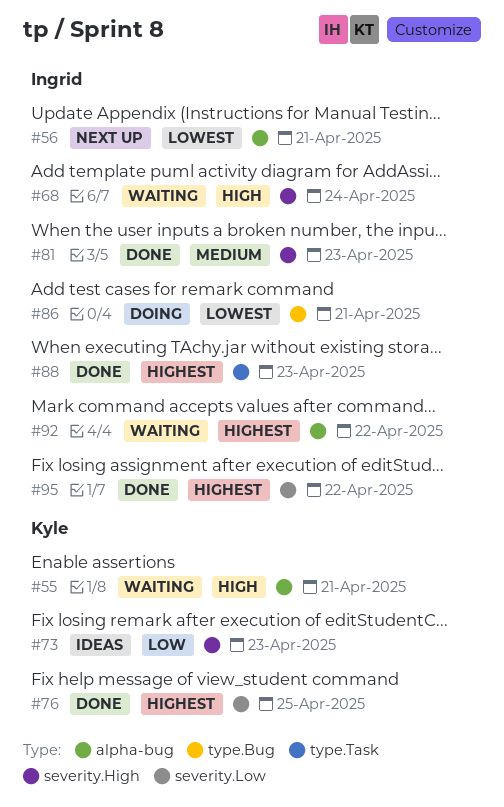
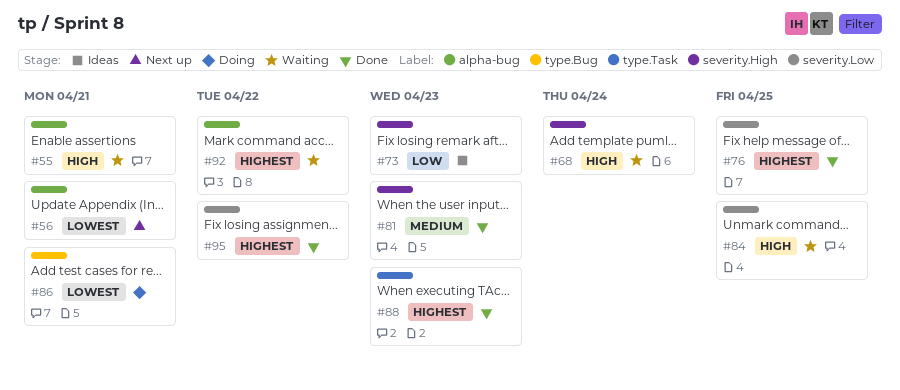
#84: none -> present

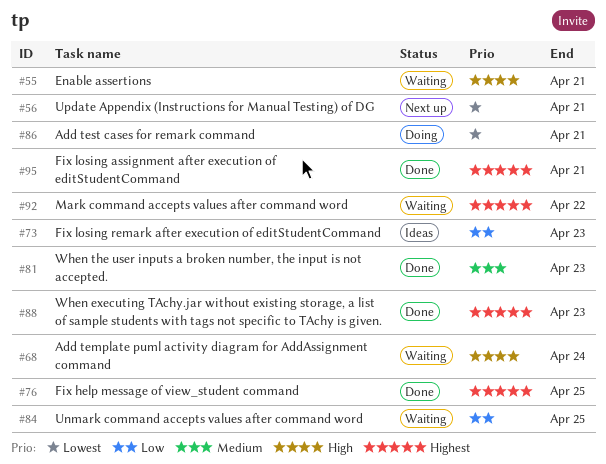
#84, priority: High -> Low
#95, due: Apr 22 -> Apr 21

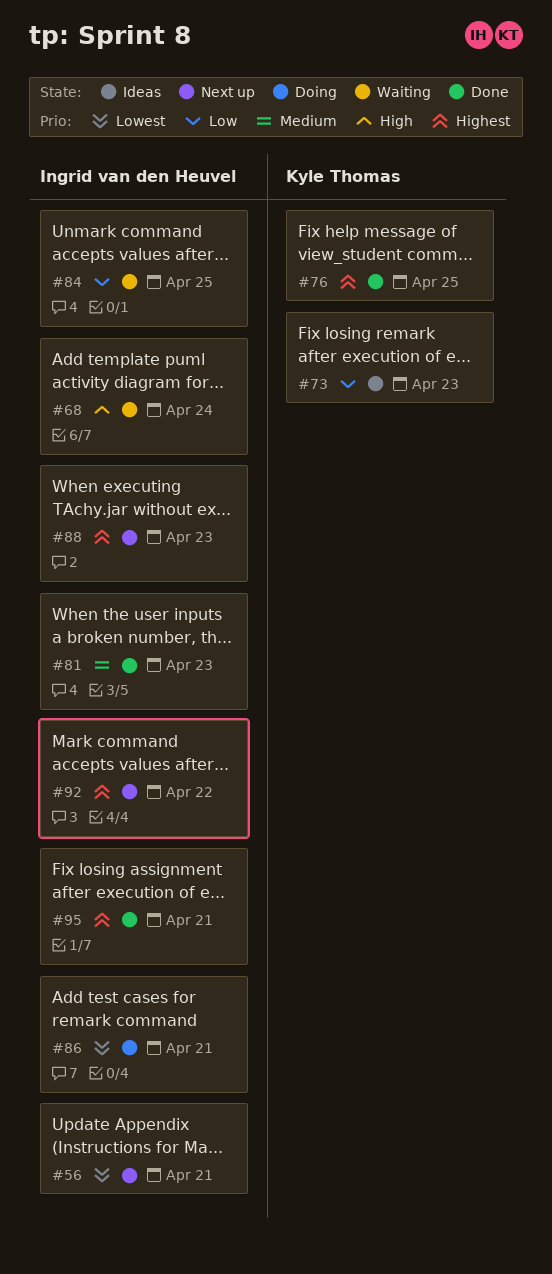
#55: present -> none
#88, status: Done -> Next up
#92, status: Waiting -> Next up

